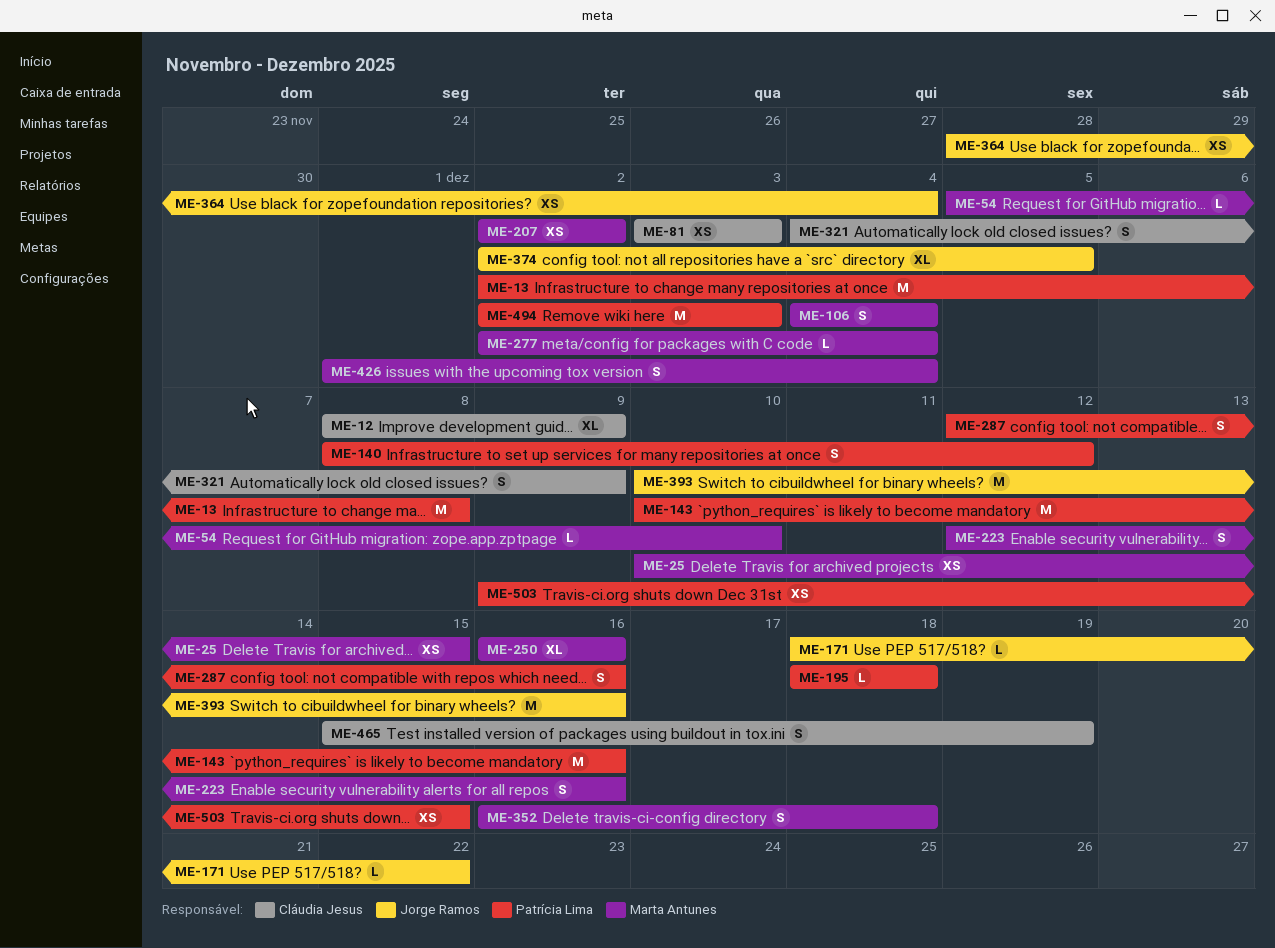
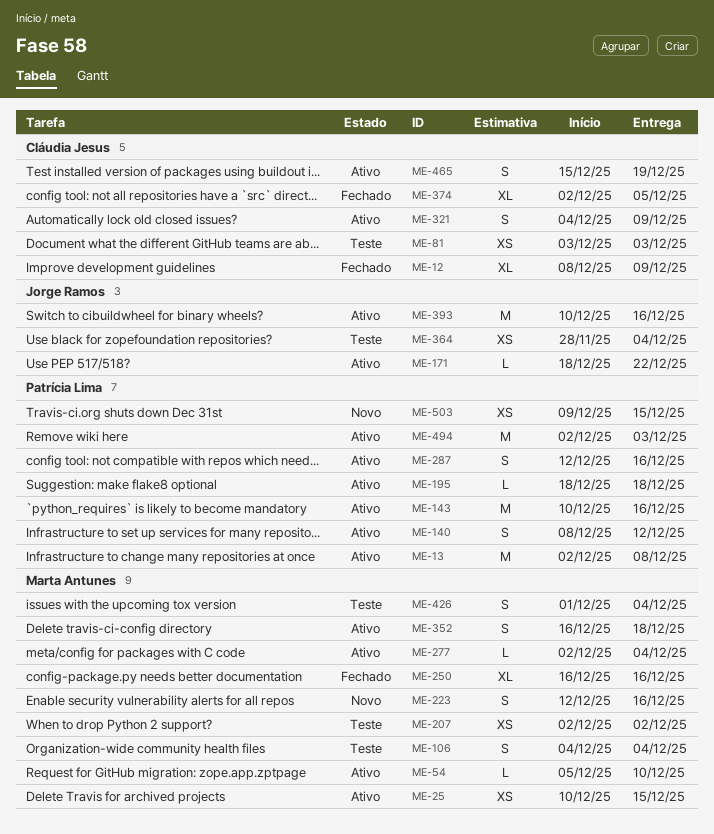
ME-374, owner: Jorge Ramos -> Cláudia Jesus

